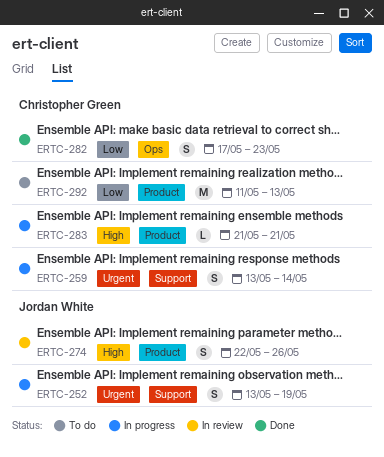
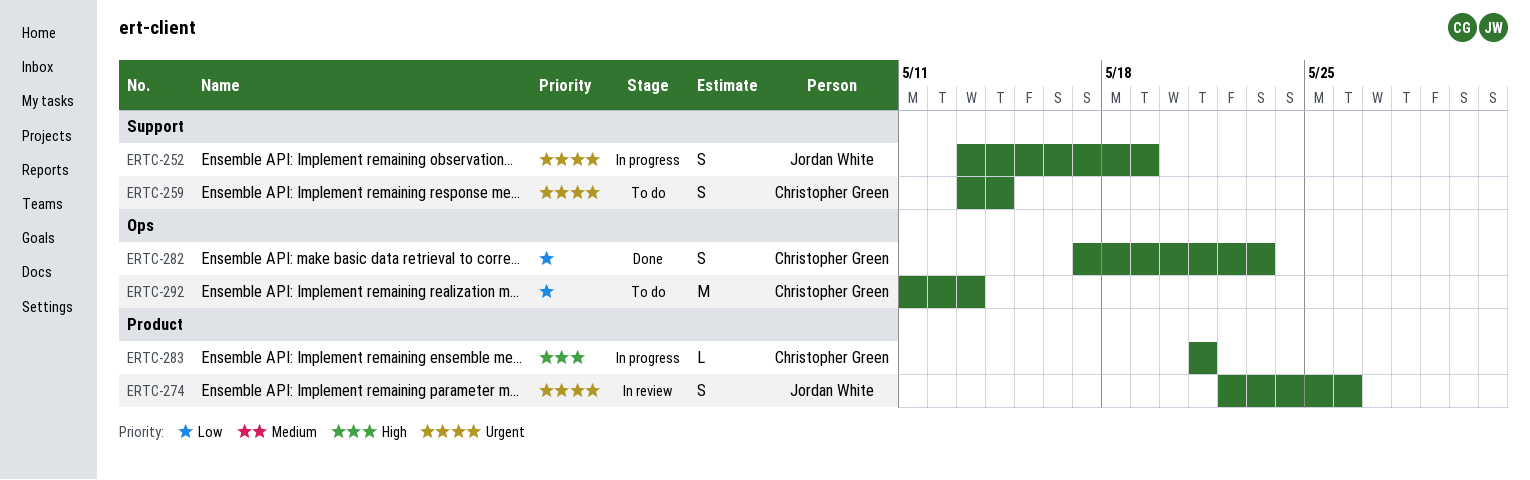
ERTC-259, status: In progress -> To do
ERTC-274, priority: High -> Urgent
ERTC-292, label: Product -> Ops

